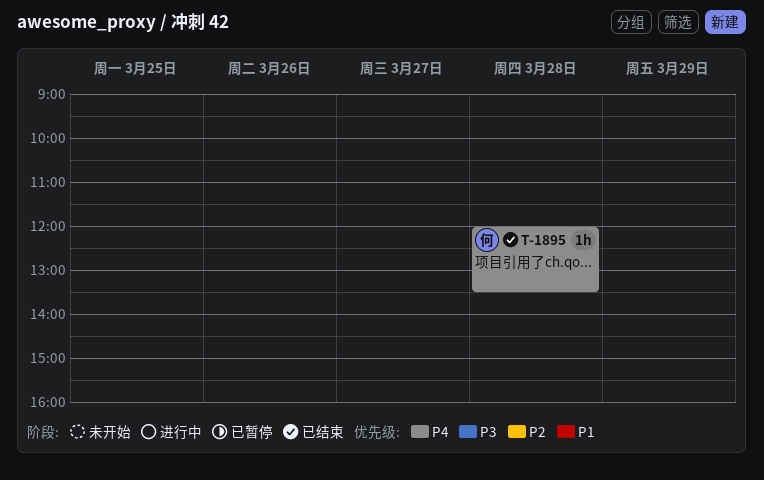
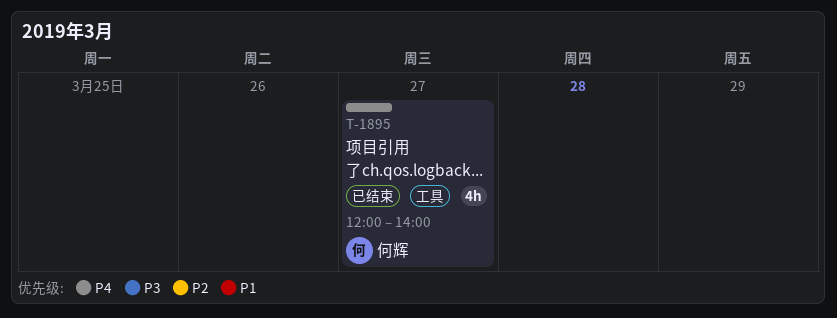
T-1895, estimate: 1h -> 4h
T-1895, day: Mar 28 -> Mar 27
T-1895, ends: 13:30 -> 14:00

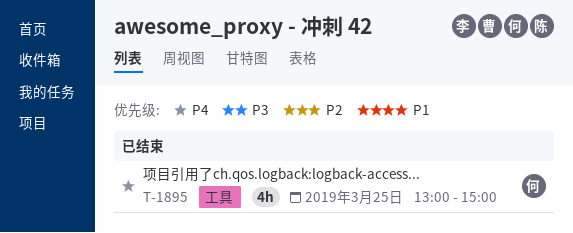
T-1895, day: Mar 27 -> Mar 25
T-1895, begins: 12:00 -> 13:00
T-1895, ends: 14:00 -> 15:00

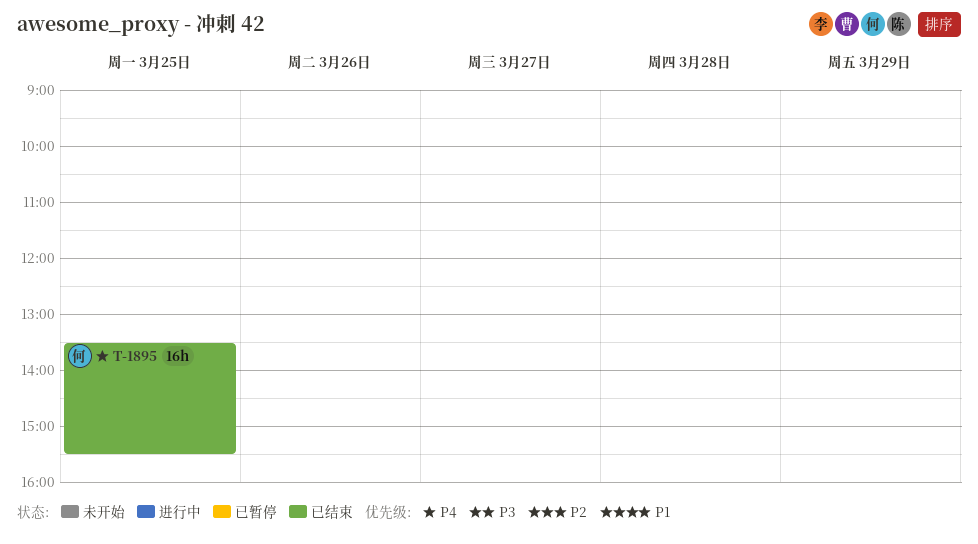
T-1895, estimate: 4h -> 16h
T-1895, begins: 13:00 -> 13:30
T-1895, ends: 15:00 -> 15:30

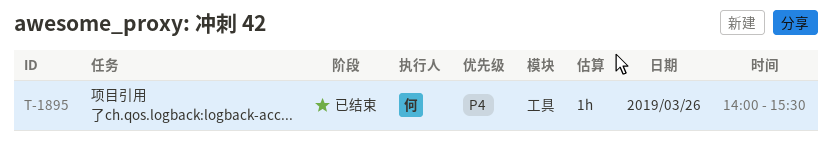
T-1895, estimate: 16h -> 1h
T-1895, day: Mar 25 -> Mar 26
T-1895, begins: 13:30 -> 14:00

